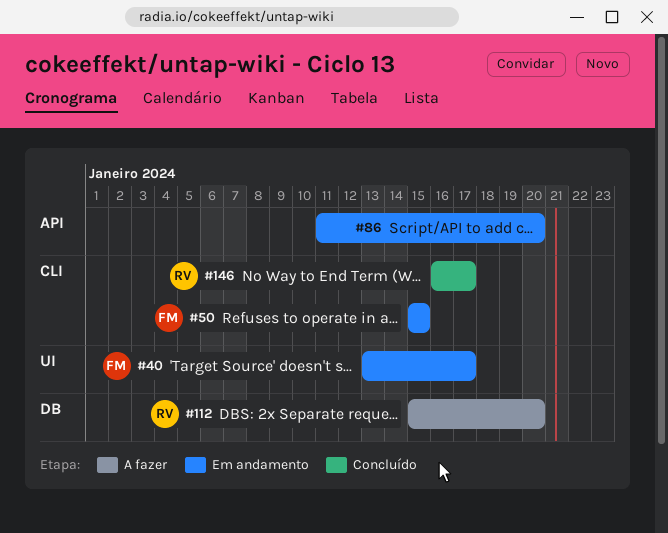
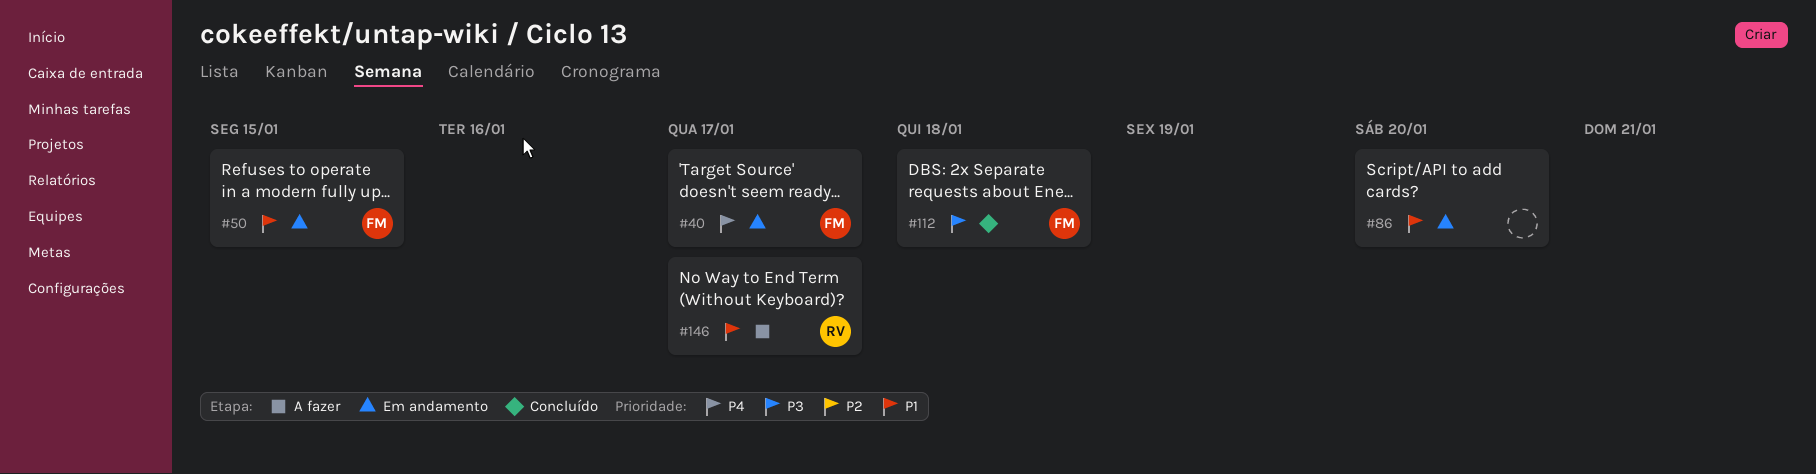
#112, status: A fazer -> Concluído
#112, owner: RV -> FM
#112, due: Jan 20 -> Jan 18
#146, status: Concluído -> A fazer

